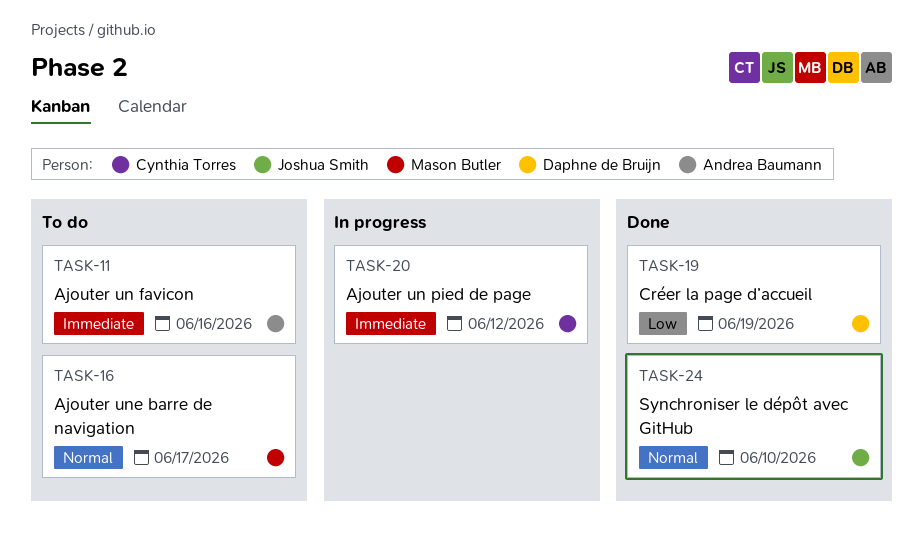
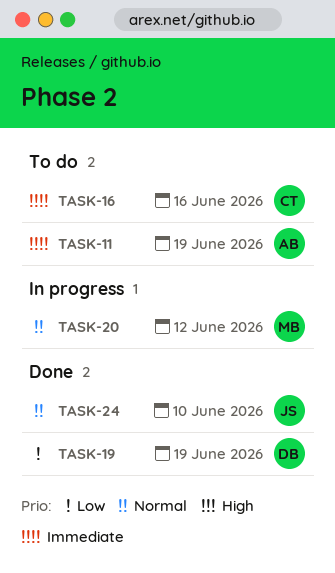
TASK-11, due: Jun 16 -> Jun 19
TASK-16, owner: Mason Butler -> Cynthia Torres
TASK-16, priority: Normal -> Immediate
TASK-16, due: Jun 17 -> Jun 16
TASK-20, owner: Cynthia Torres -> Mason Butler
TASK-20, priority: Immediate -> Normal

